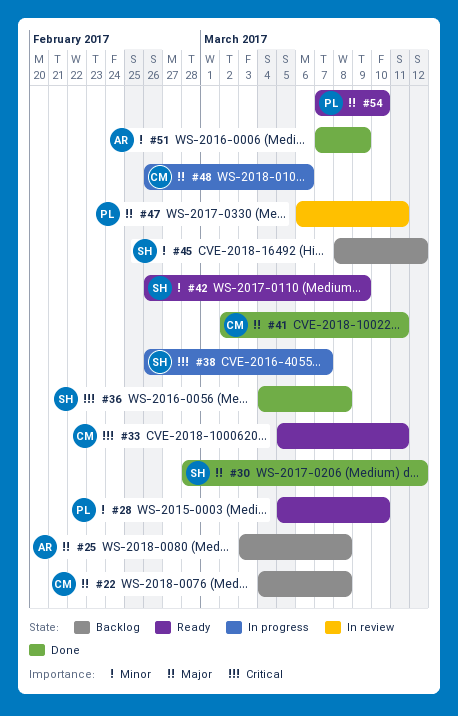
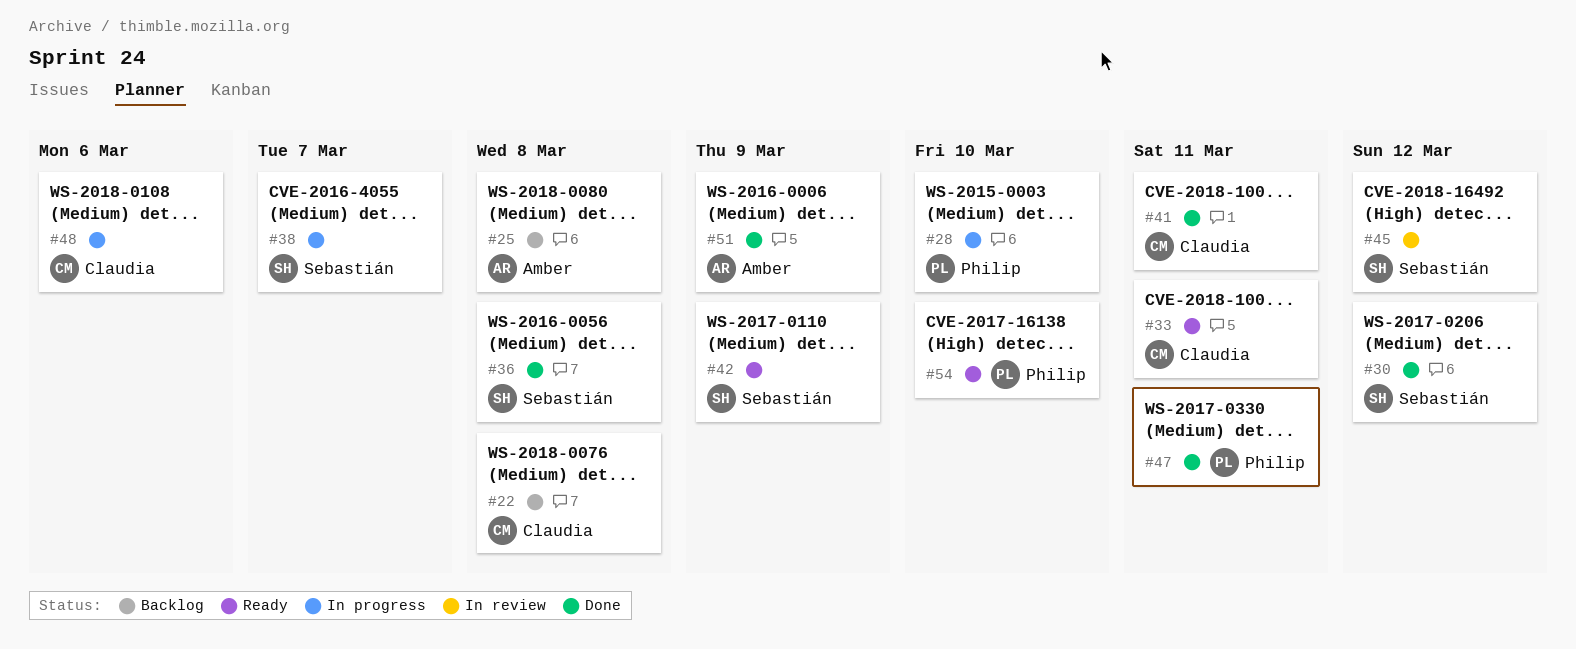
#28, status: Ready -> In progress
#45, status: Backlog -> In review
#47, status: In review -> Done

